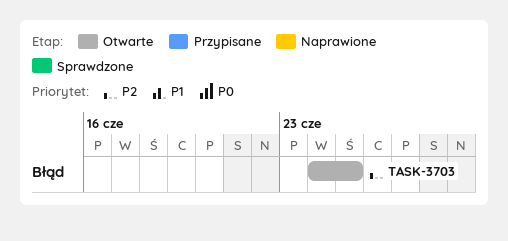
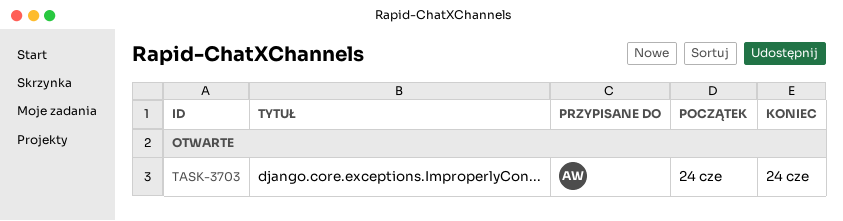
TASK-3703, due: Jun 25 -> Jun 24

